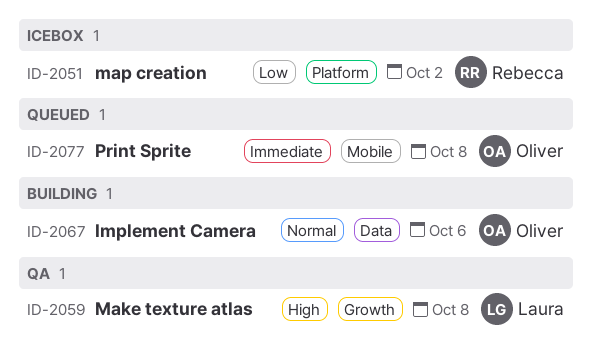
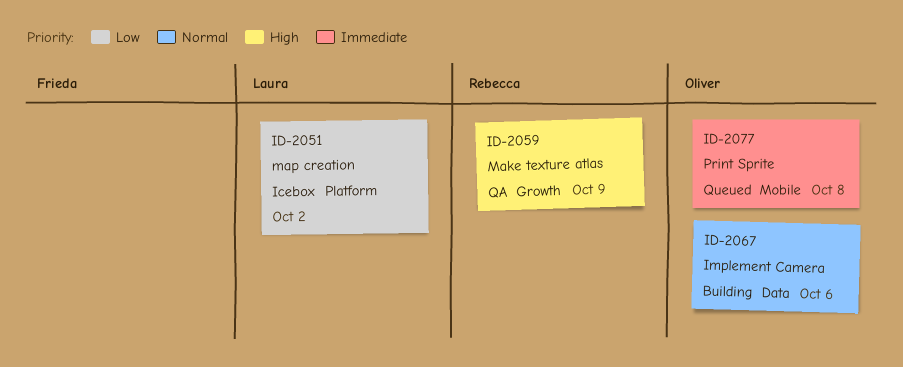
ID-2051, owner: Rebecca -> Laura
ID-2059, owner: Laura -> Rebecca
ID-2059, due: Oct 8 -> Oct 9

